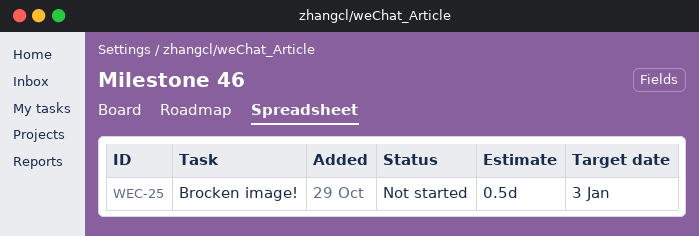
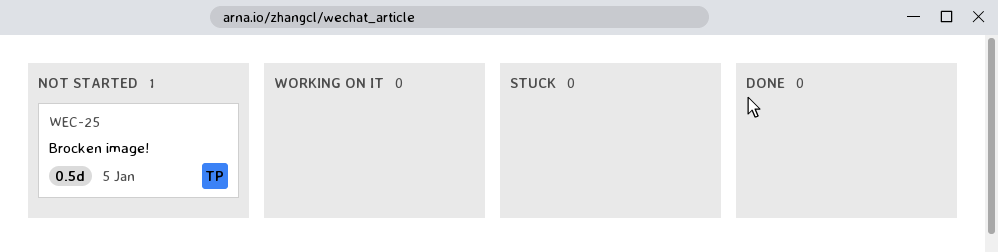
WEC-25, due: Jan 3 -> Jan 5

